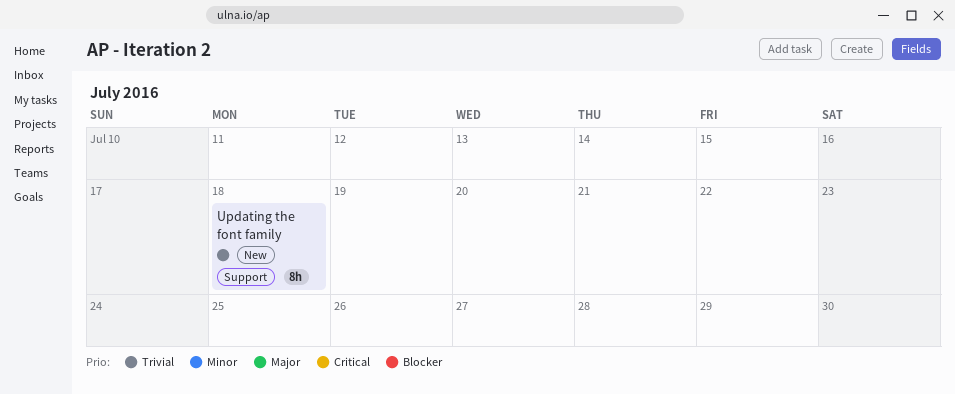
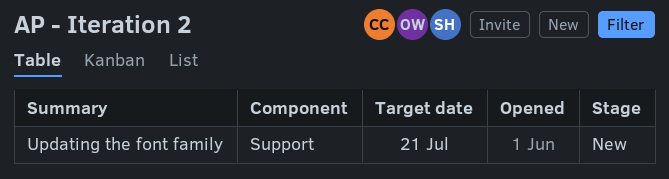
Updating the font family, due: Jul 18 -> Jul 21

